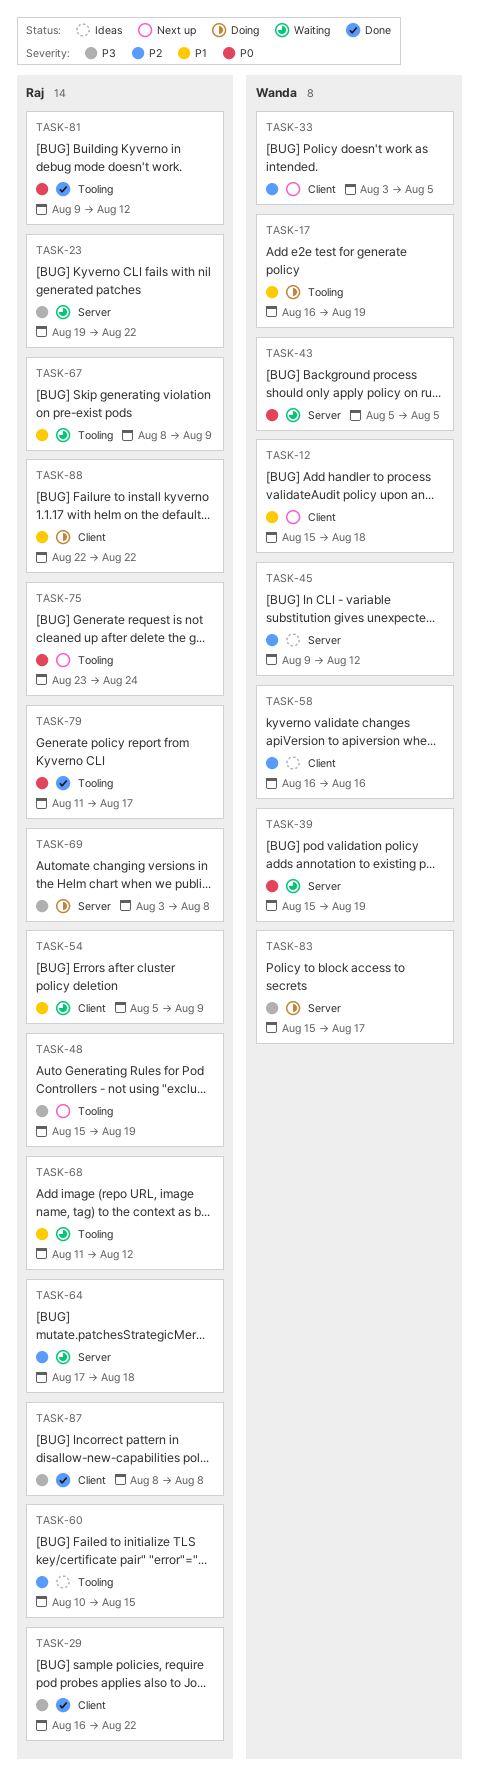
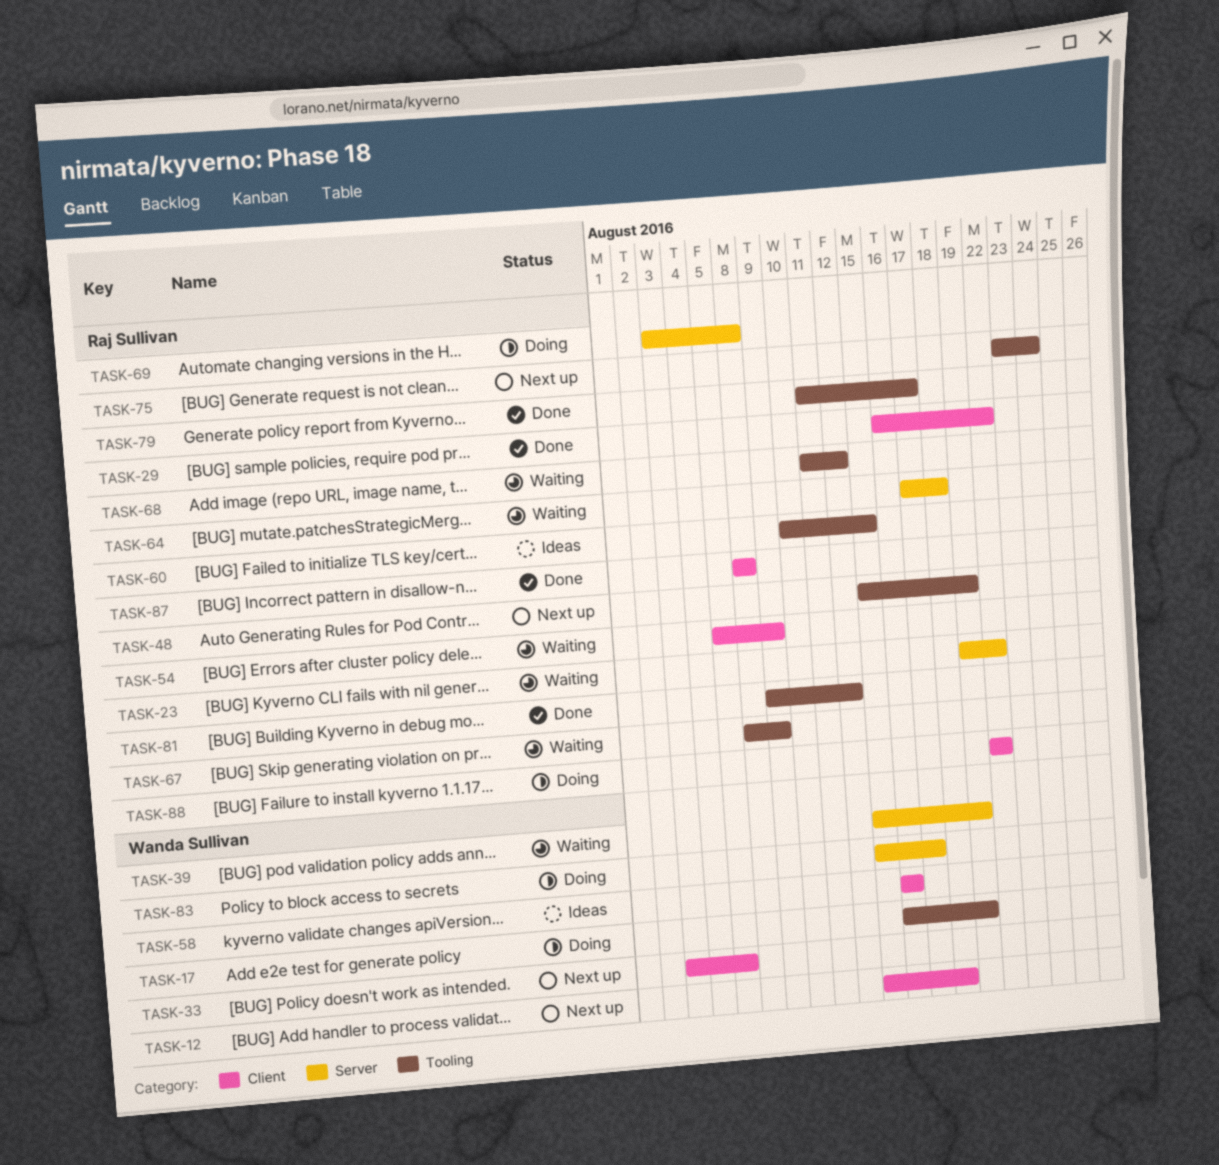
TASK-43: present -> none
TASK-45: present -> none

